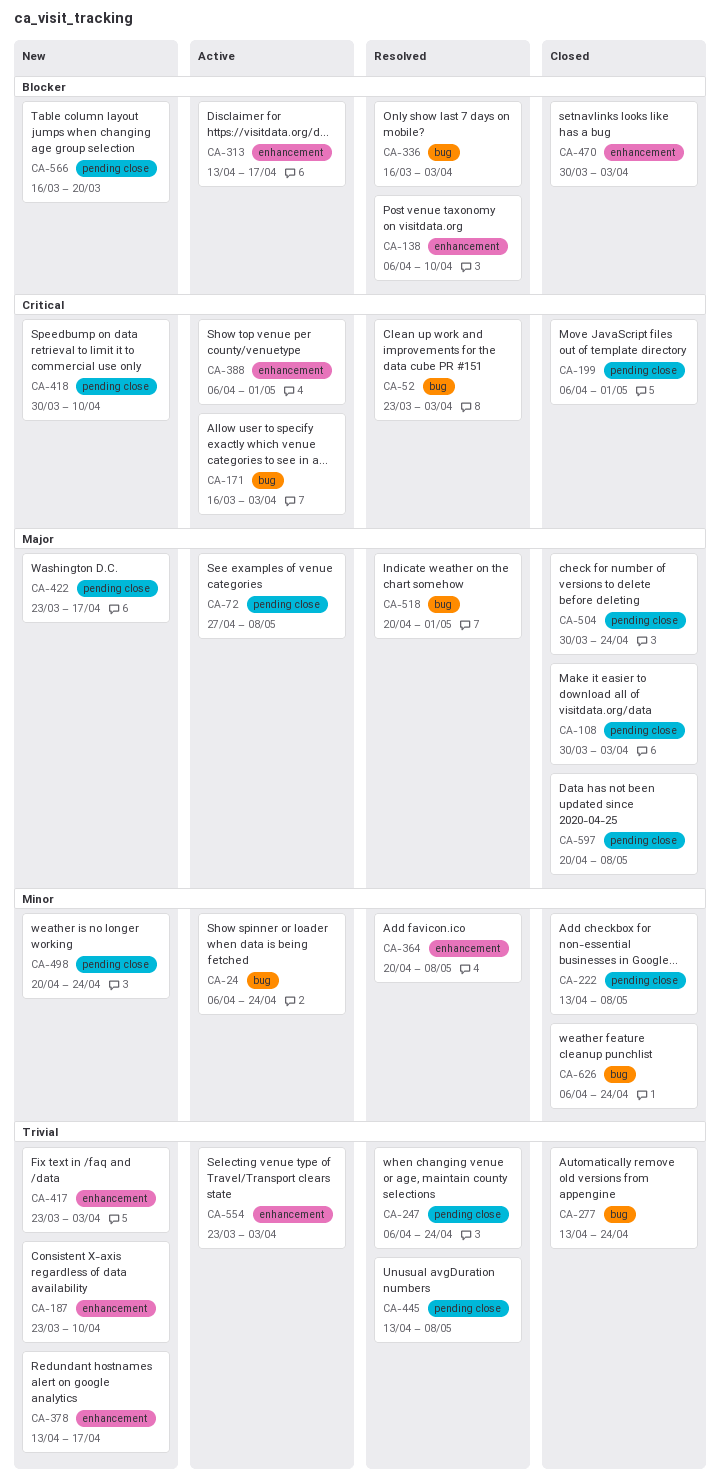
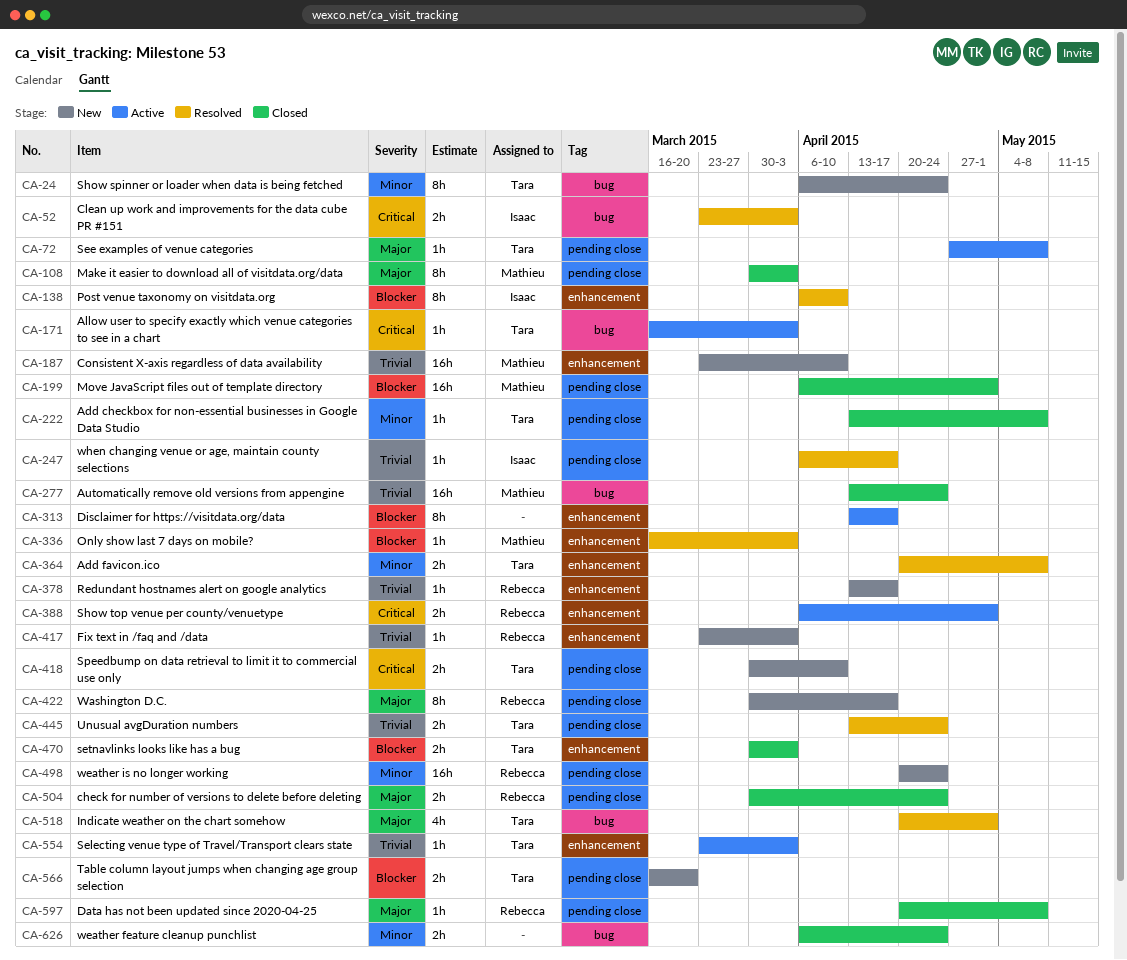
CA-24, status: Active -> New
CA-199, priority: Critical -> Blocker
CA-247, due: Apr 24 -> Apr 17
CA-336, label: bug -> enhancement
CA-422, start: Mar 23 -> Mar 30
CA-445, due: May 8 -> Apr 24

